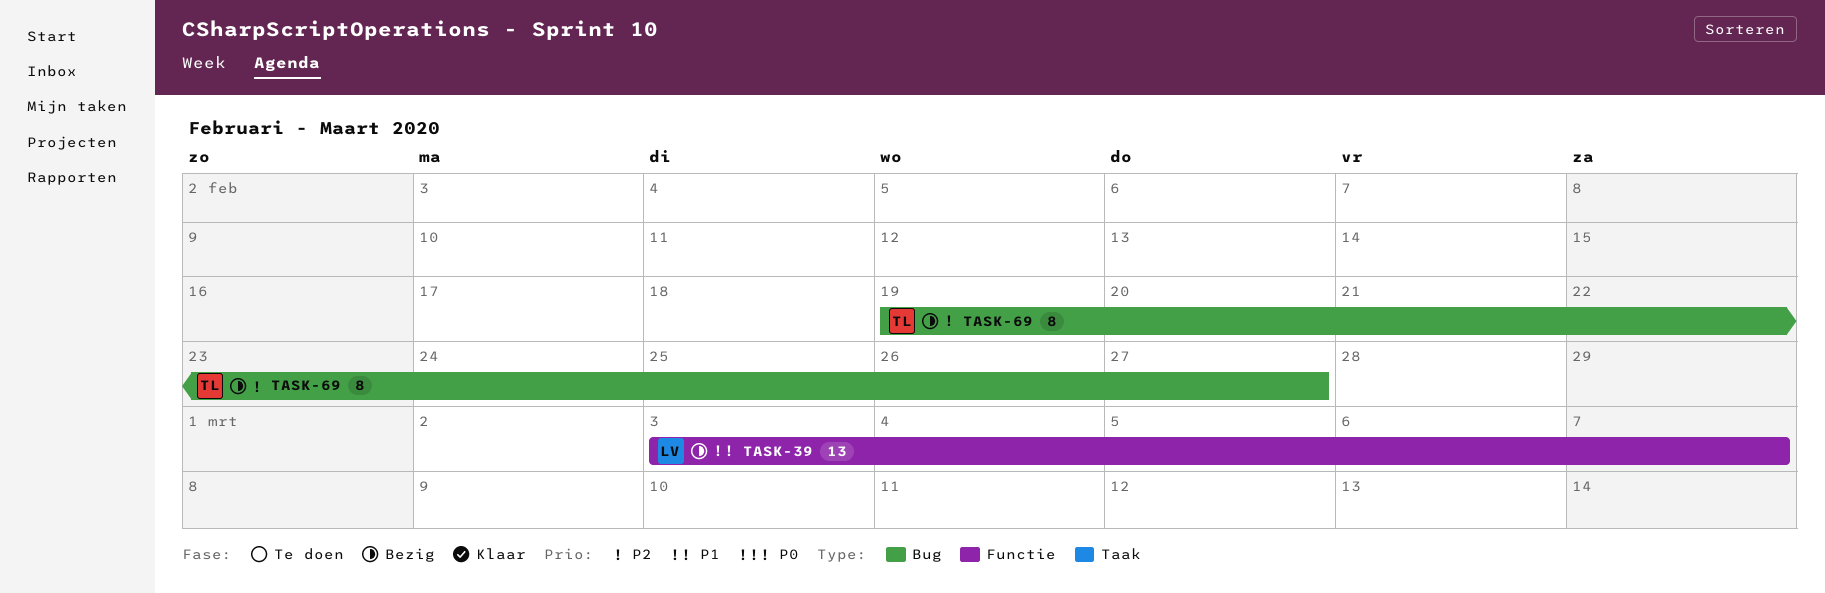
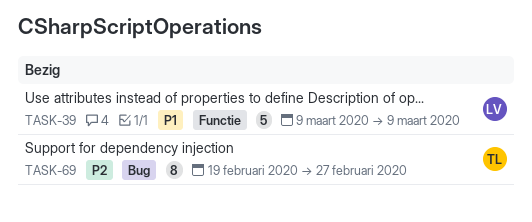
TASK-39, estimate: 13 -> 5
TASK-39, start: Mar 3 -> Mar 9
TASK-39, due: Mar 7 -> Mar 9

